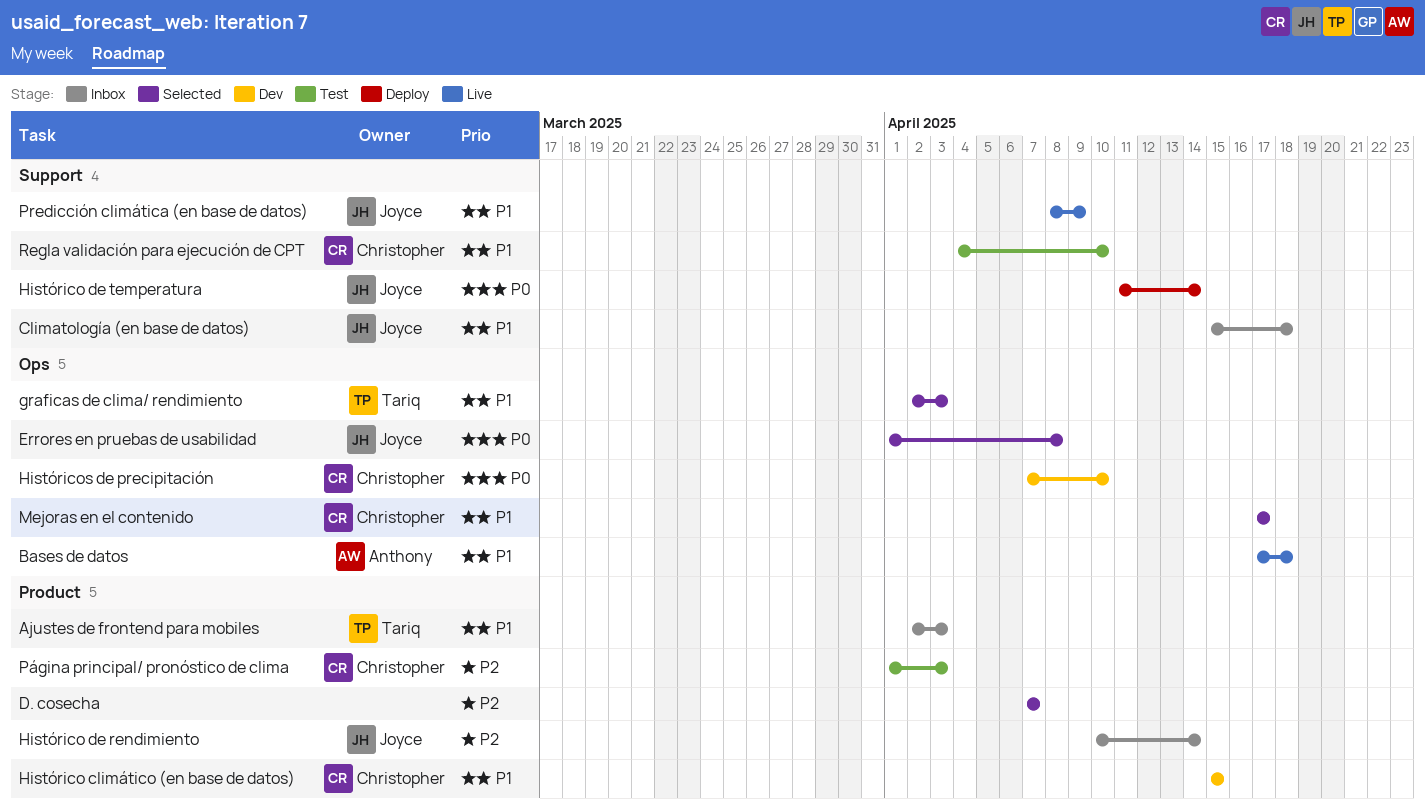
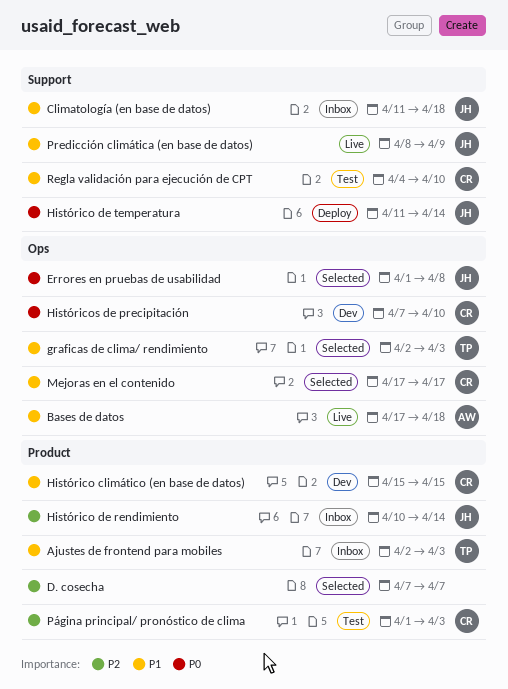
Climatología (en base de datos), start: Apr 15 -> Apr 11

